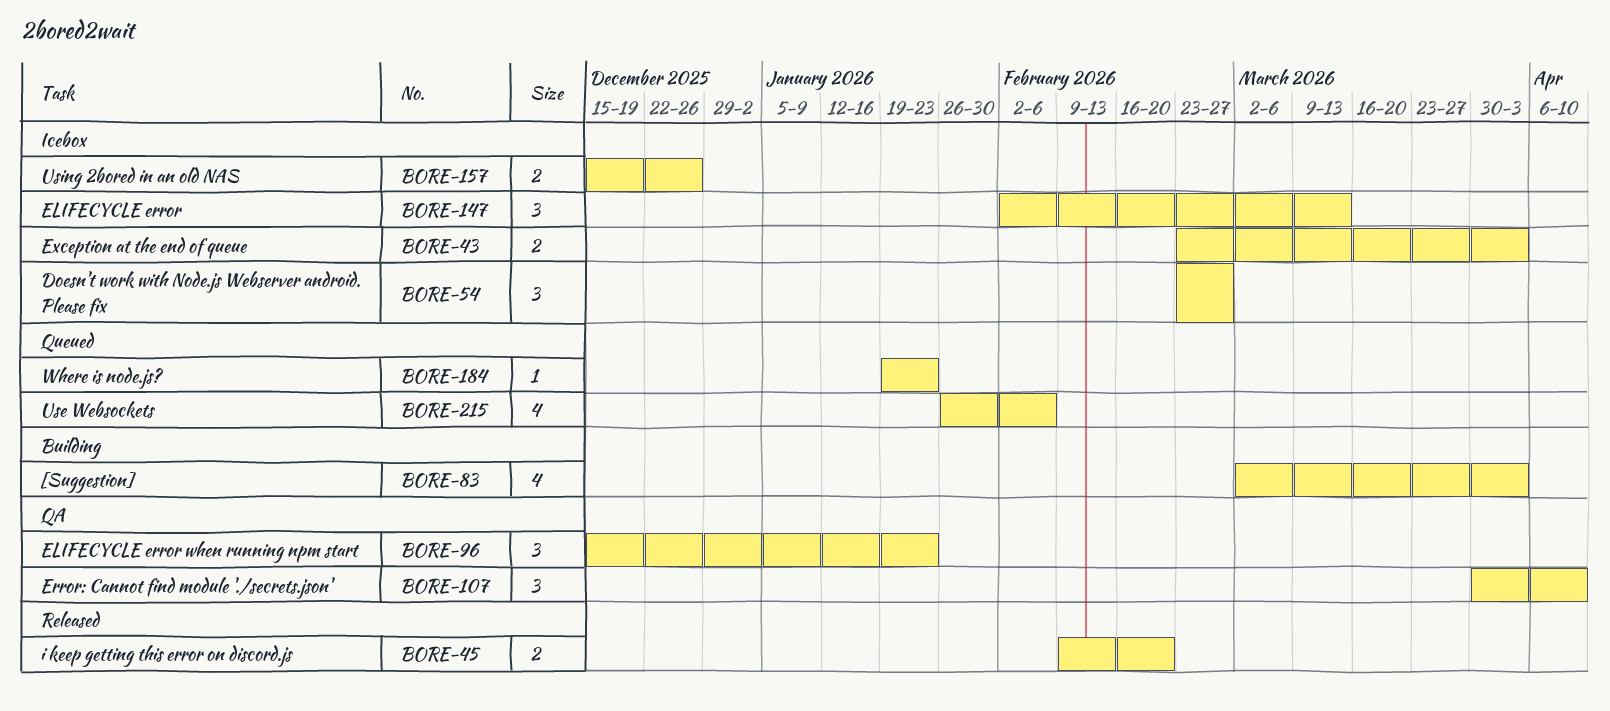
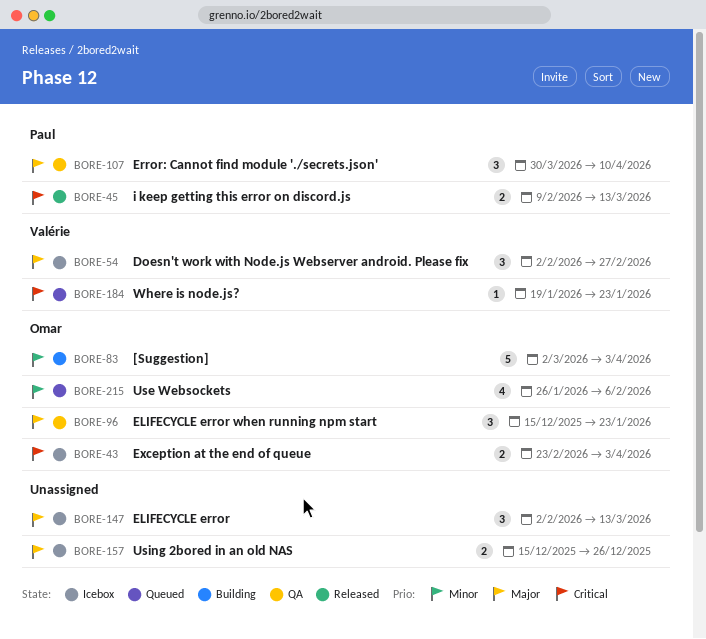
BORE-45, due: Feb 20 -> Mar 13
BORE-54, start: Feb 23 -> Feb 2
BORE-83, estimate: 4 -> 5

